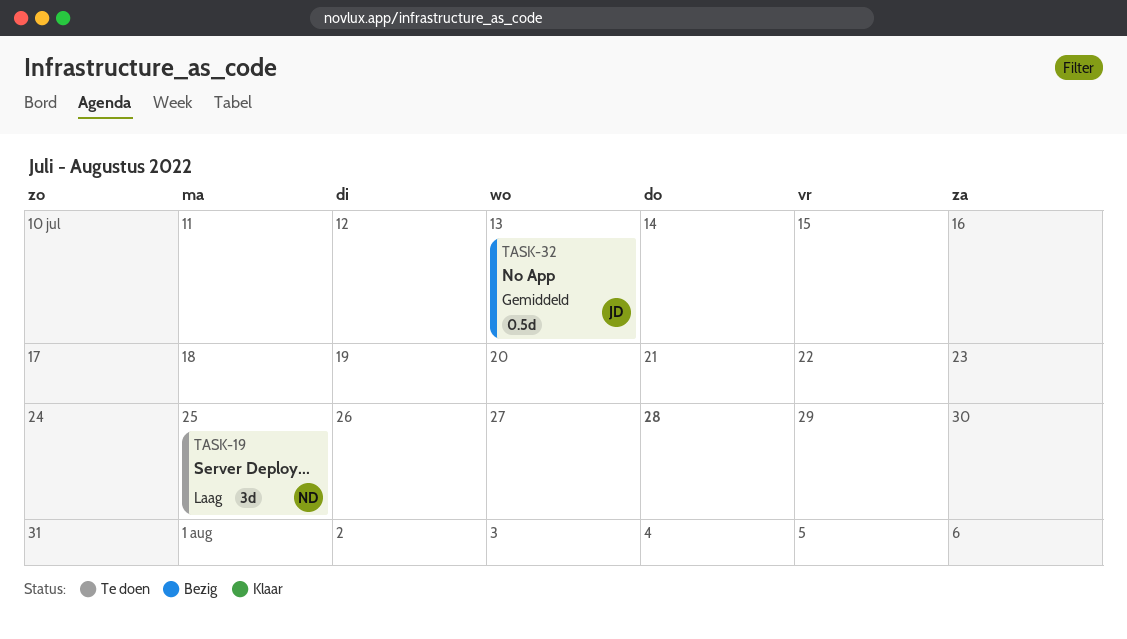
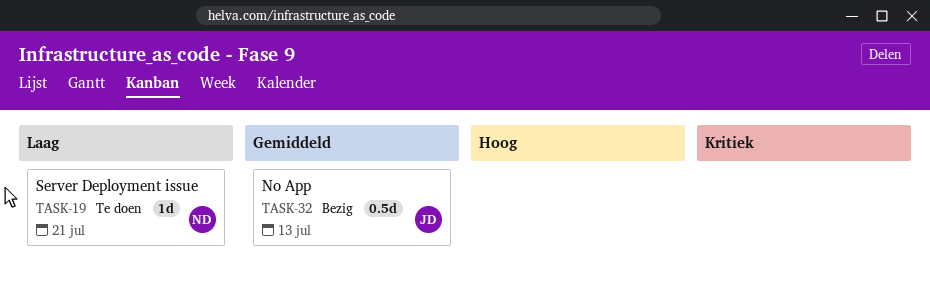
TASK-19, estimate: 3d -> 1d
TASK-19, due: Jul 25 -> Jul 21

